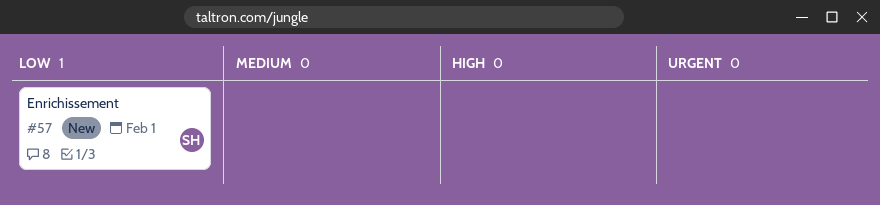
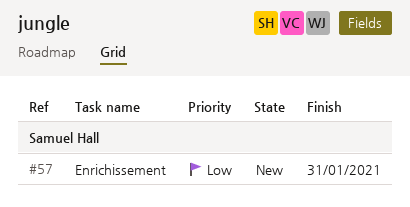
#57, due: Feb 1 -> Jan 31

